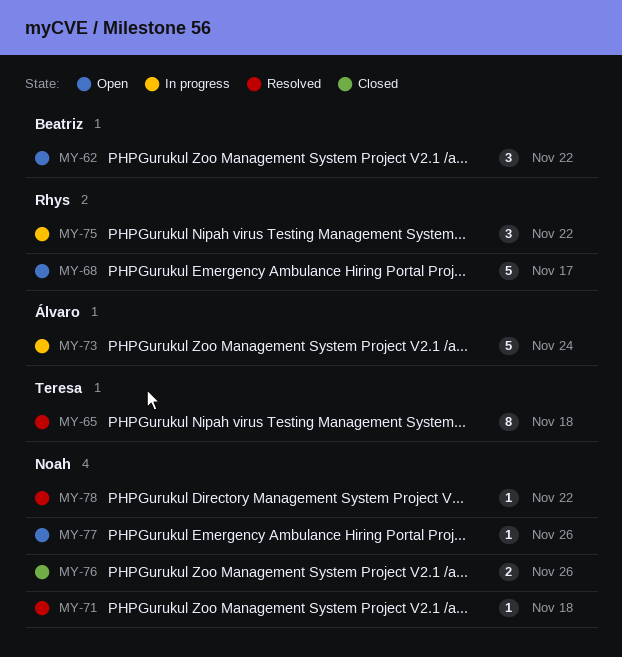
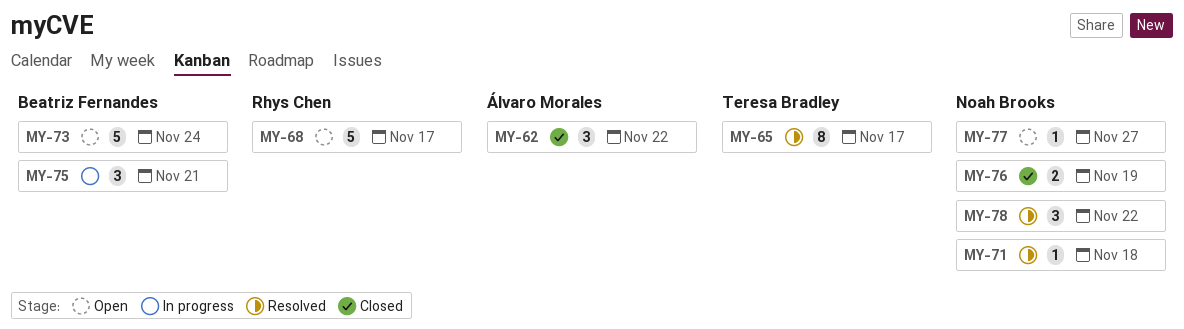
MY-62, status: Open -> Closed
MY-62, owner: Beatriz Fernandes -> Álvaro Morales
MY-65, due: Nov 18 -> Nov 17
MY-73, status: In progress -> Open
MY-73, owner: Álvaro Morales -> Beatriz Fernandes
MY-75, owner: Rhys Chen -> Beatriz Fernandes
MY-75, due: Nov 22 -> Nov 21
MY-76, due: Nov 26 -> Nov 19
MY-77, due: Nov 26 -> Nov 27
MY-78, estimate: 1 -> 3

